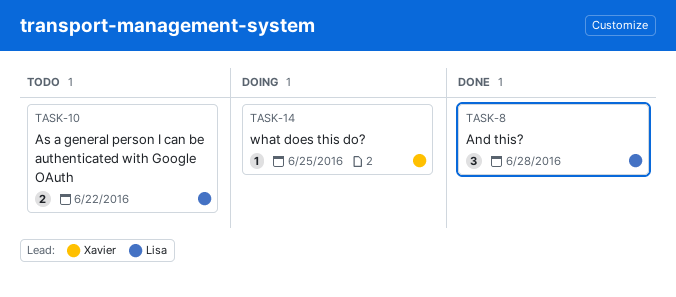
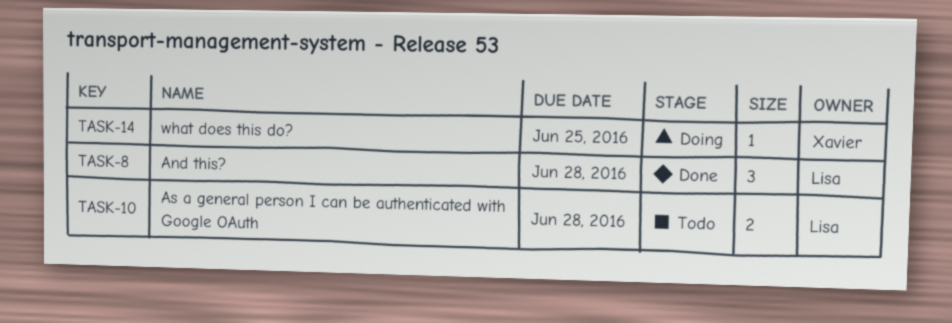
TASK-10, due: Jun 22 -> Jun 28

